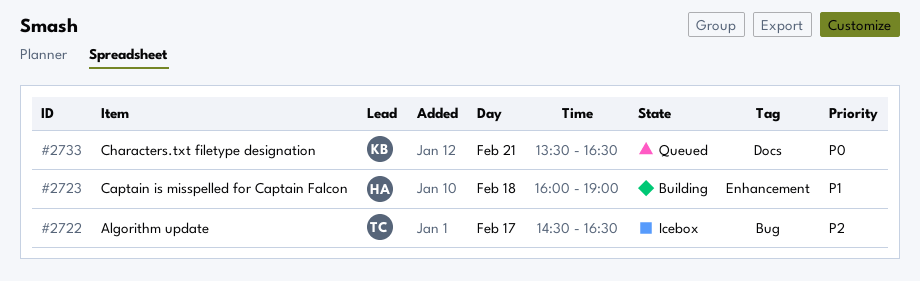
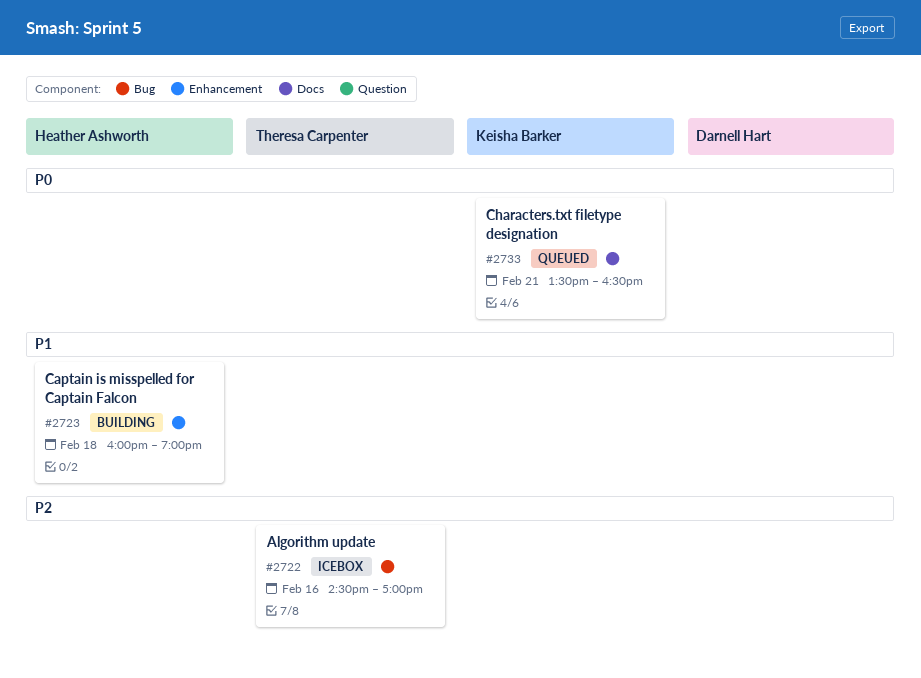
#2722, day: Feb 17 -> Feb 16
#2722, ends: 16:30 -> 17:00

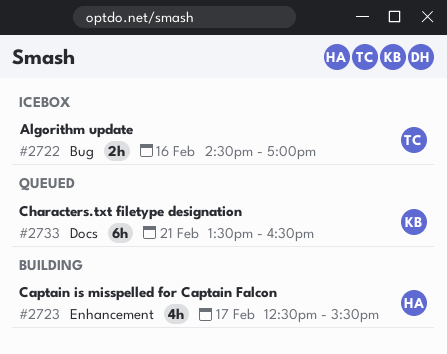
#2723, day: Feb 18 -> Feb 17
#2723, begins: 16:00 -> 12:30
#2723, ends: 19:00 -> 15:30

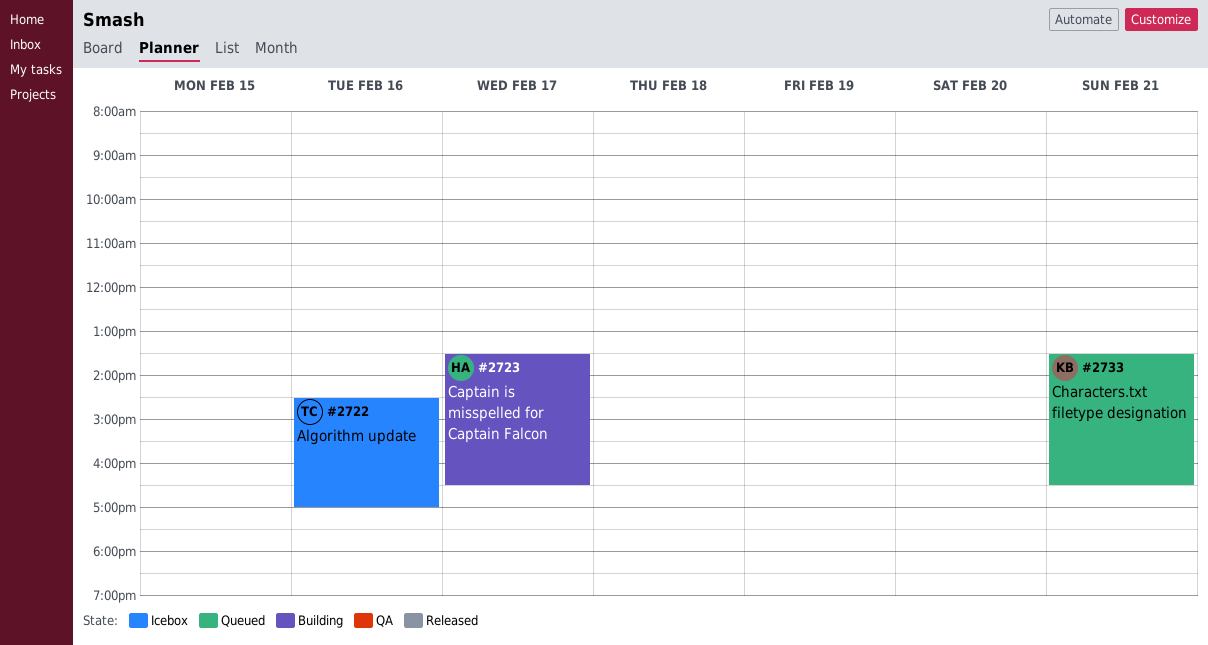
#2723, begins: 12:30 -> 13:30
#2723, ends: 15:30 -> 16:30

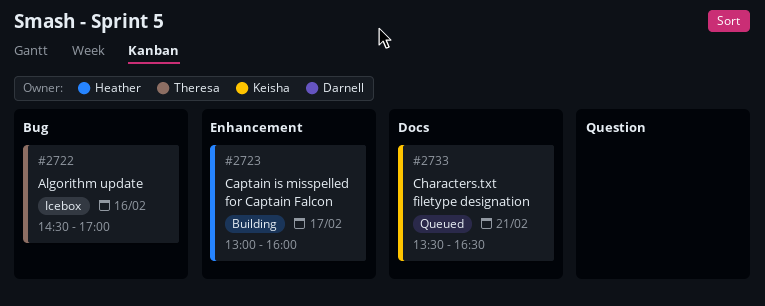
#2723, begins: 13:30 -> 13:00
#2723, ends: 16:30 -> 16:00

